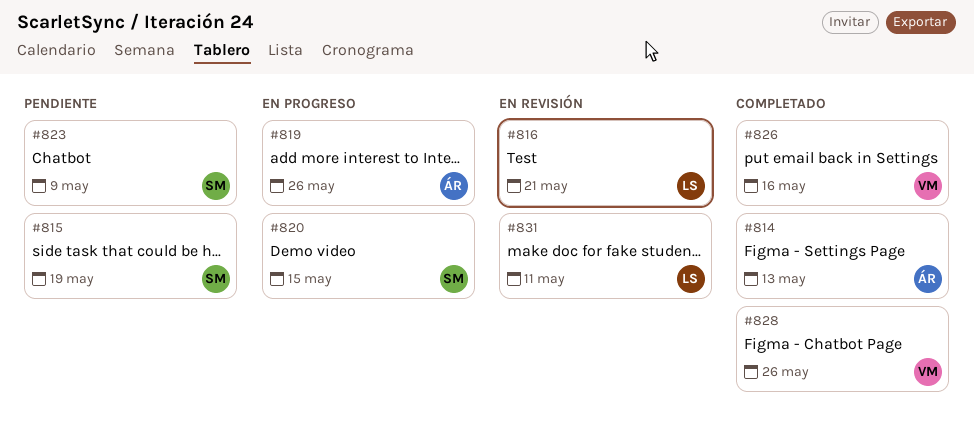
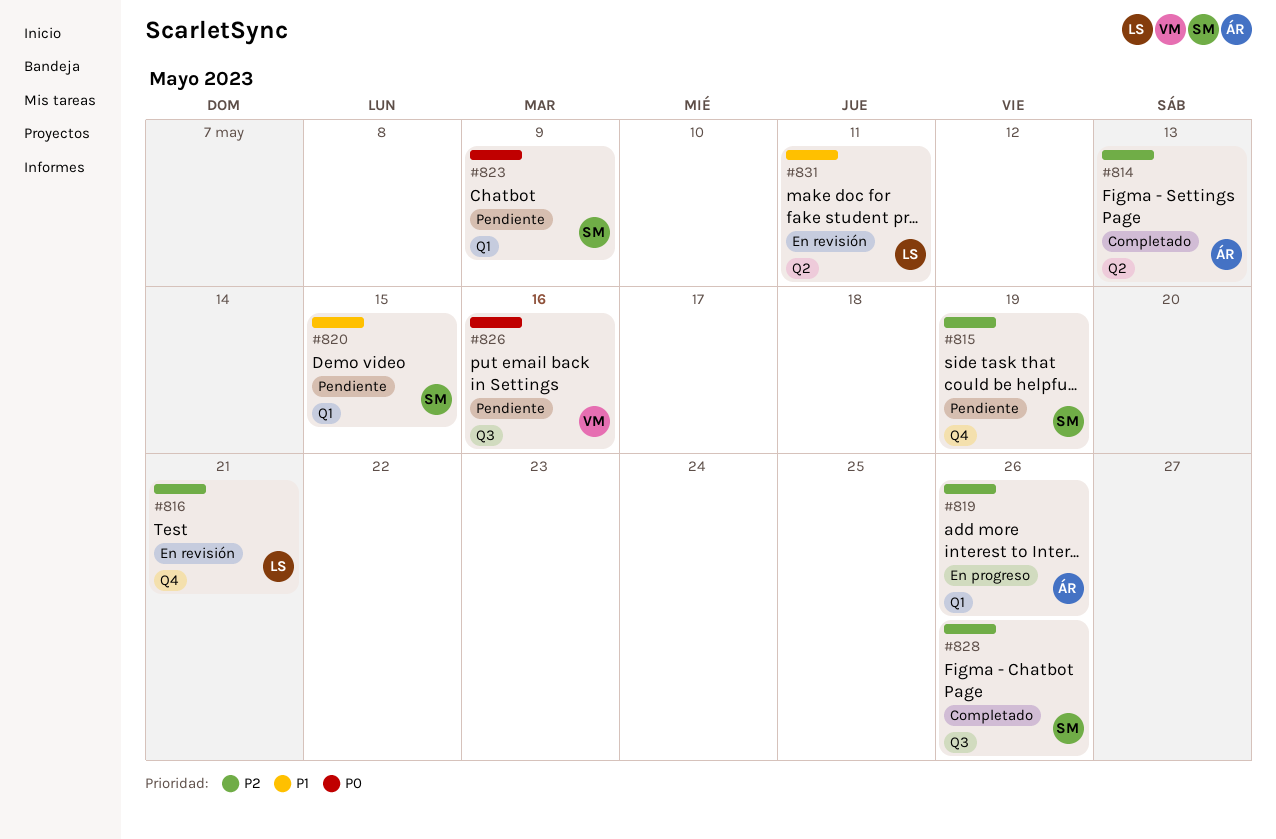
#820, status: En progreso -> Pendiente
#826, status: Completado -> Pendiente
#828, owner: VM -> SM

